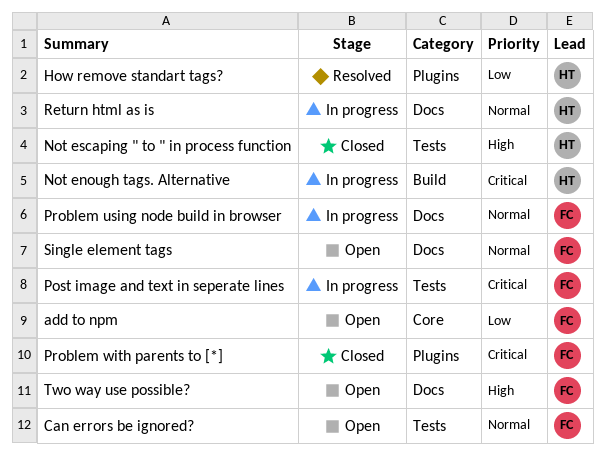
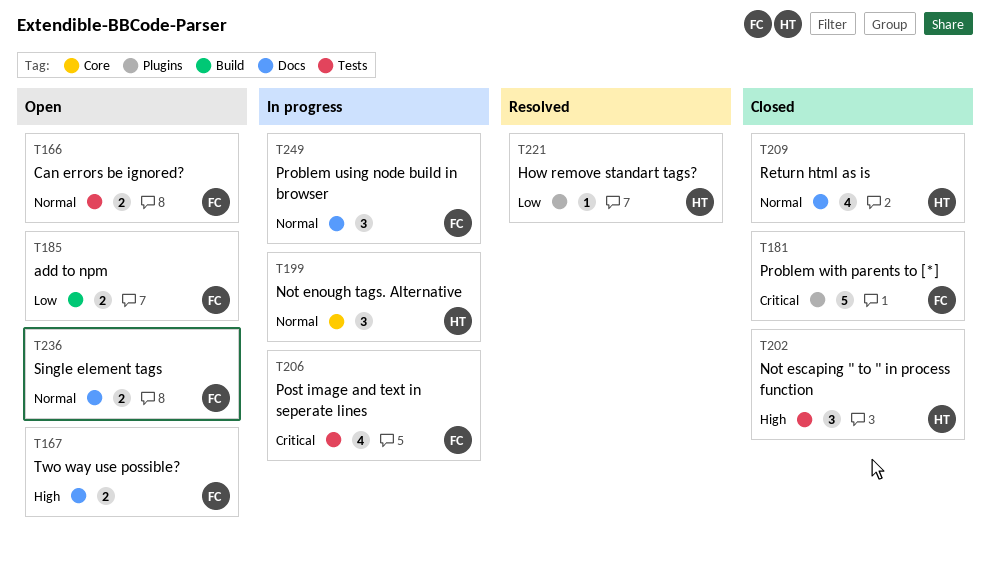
add to npm, label: Core -> Build
Not enough tags. Alternative, priority: Critical -> Normal
Not enough tags. Alternative, label: Build -> Core
Return html as is, status: In progress -> Closed

